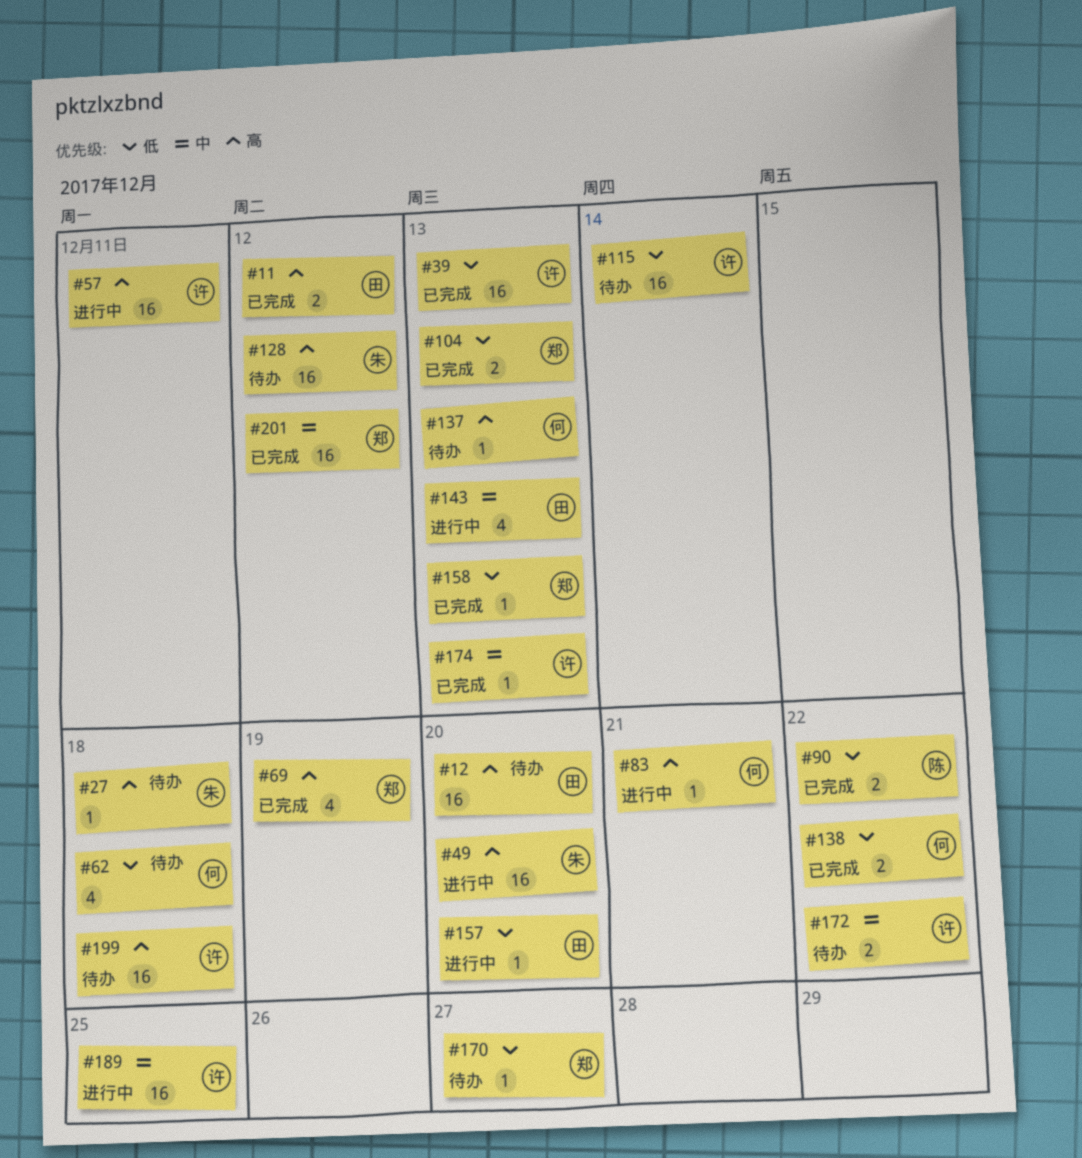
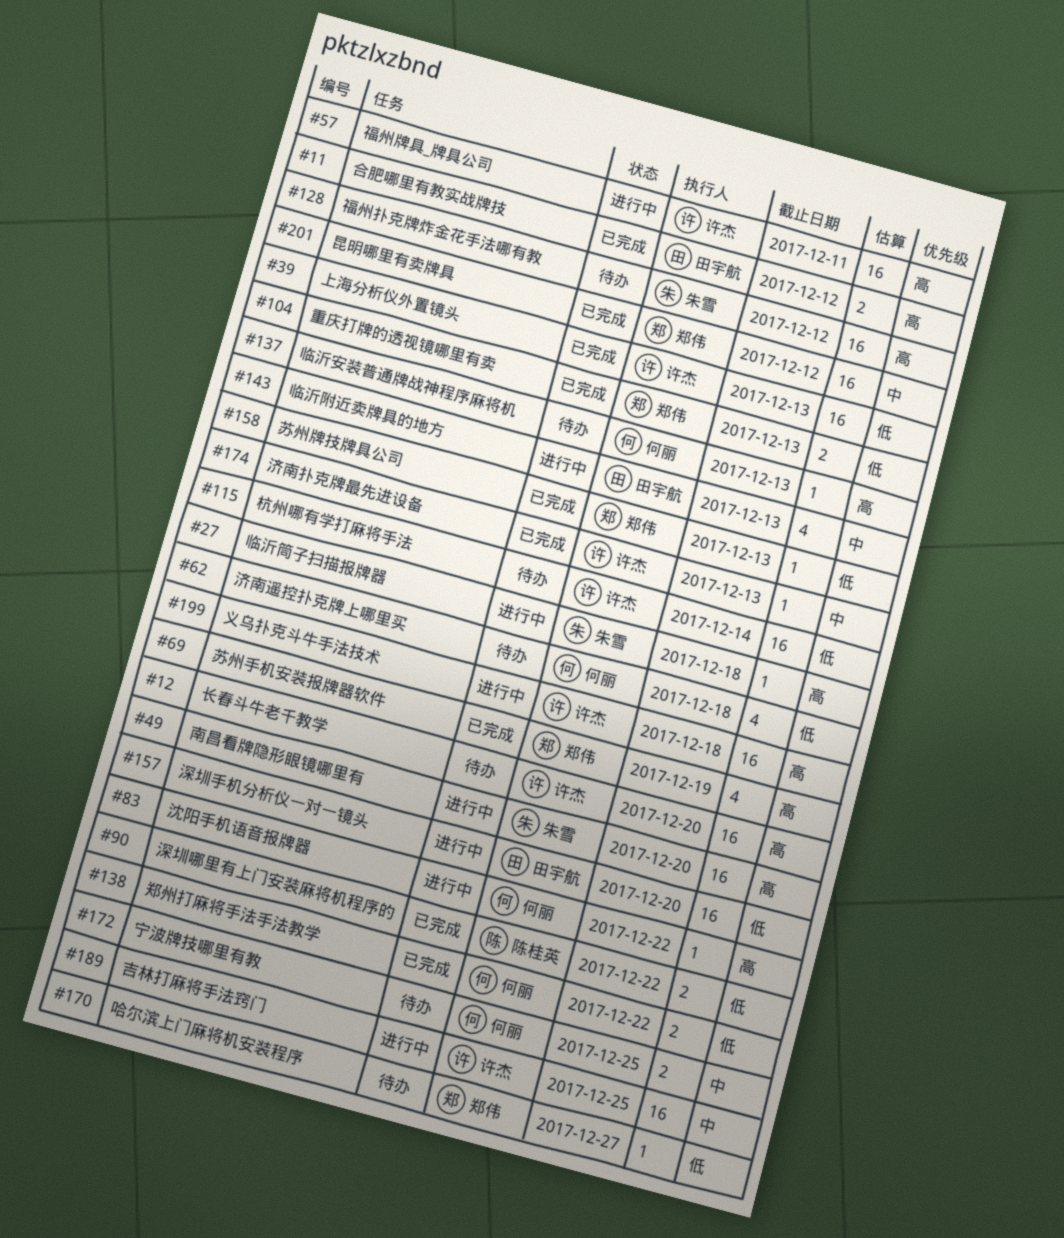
#12, owner: 田宇航 -> 许杰
#27, status: 待办 -> 进行中
#83, due: Dec 21 -> Dec 22
#157, estimate: 1 -> 16
#172, owner: 许杰 -> 何丽
#172, due: Dec 22 -> Dec 25
#199, status: 待办 -> 进行中

